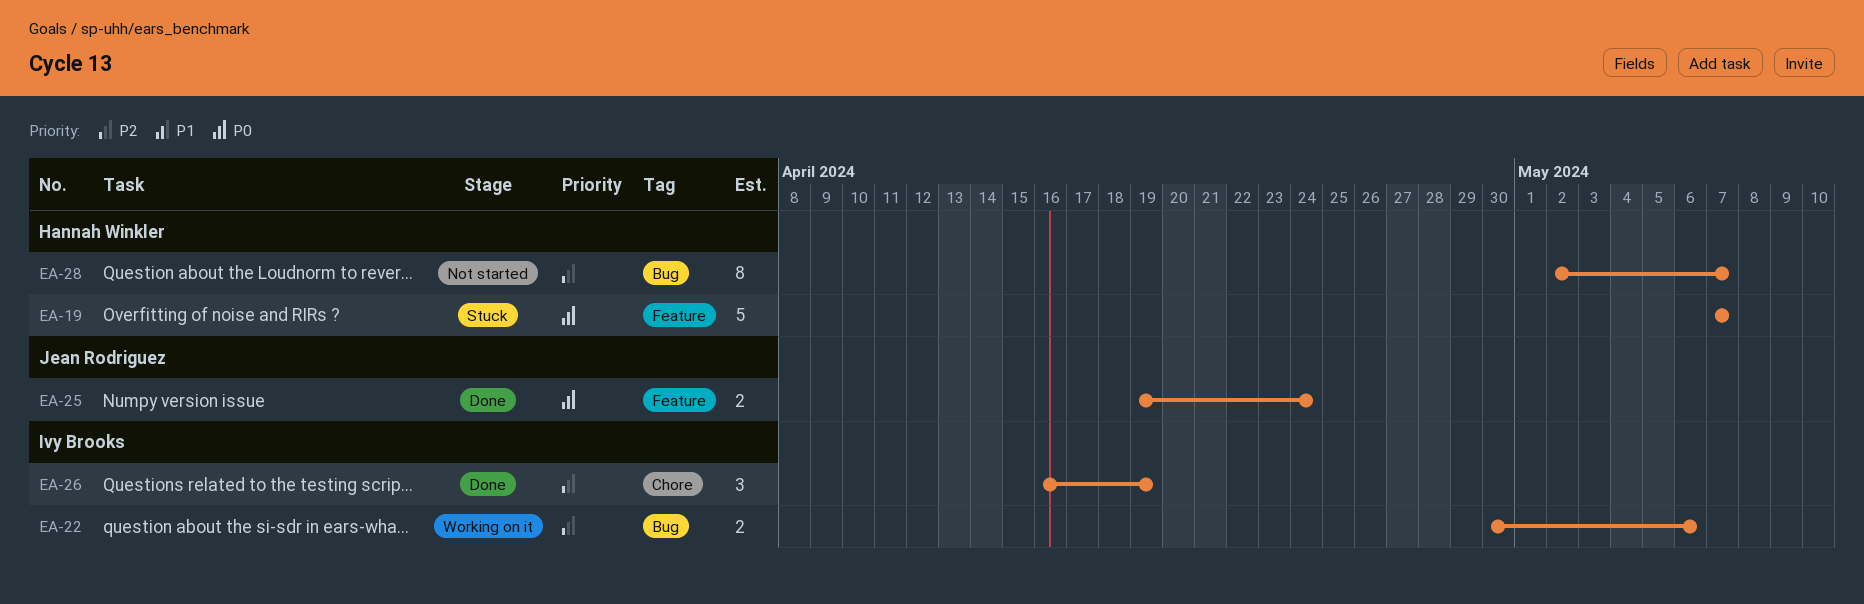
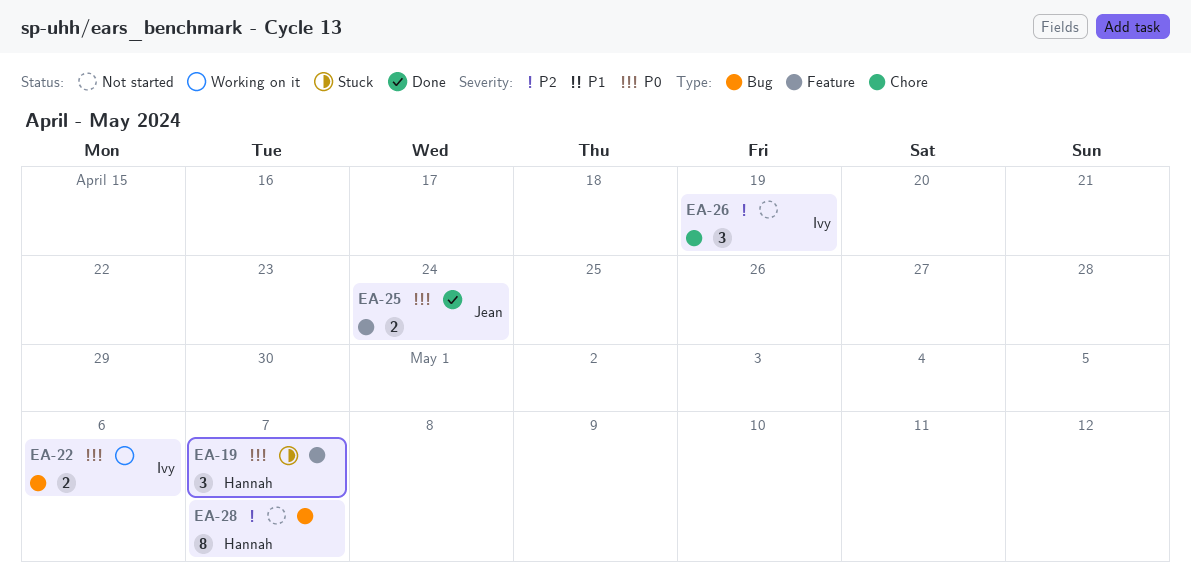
EA-19, estimate: 5 -> 3
EA-22, priority: P2 -> P0
EA-26, status: Done -> Not started

